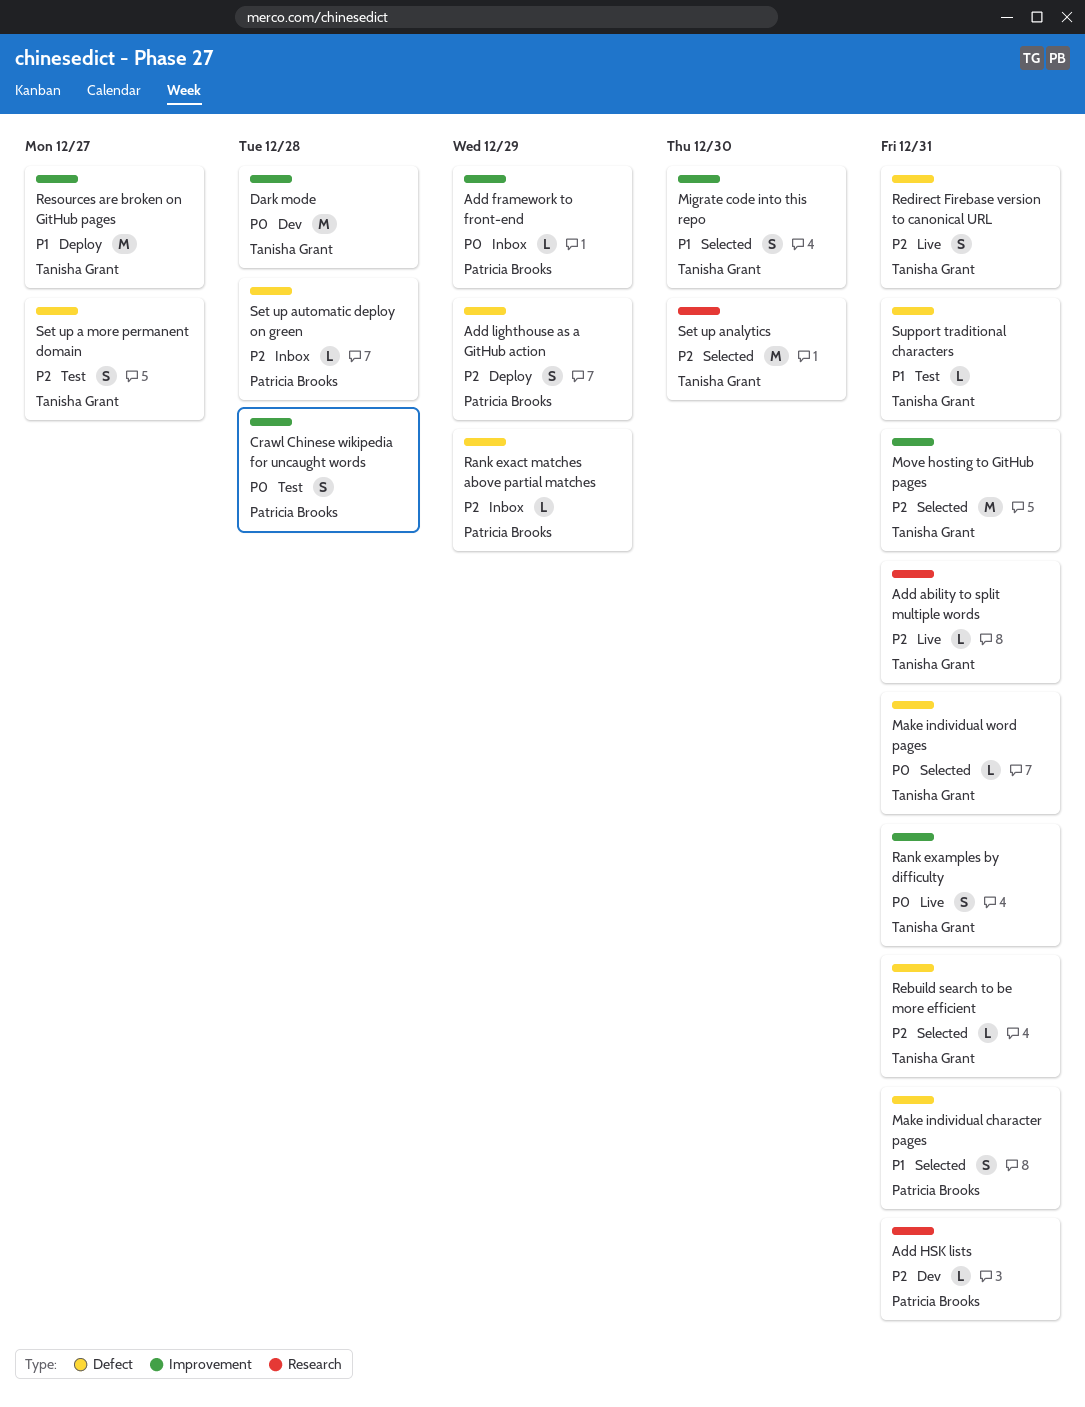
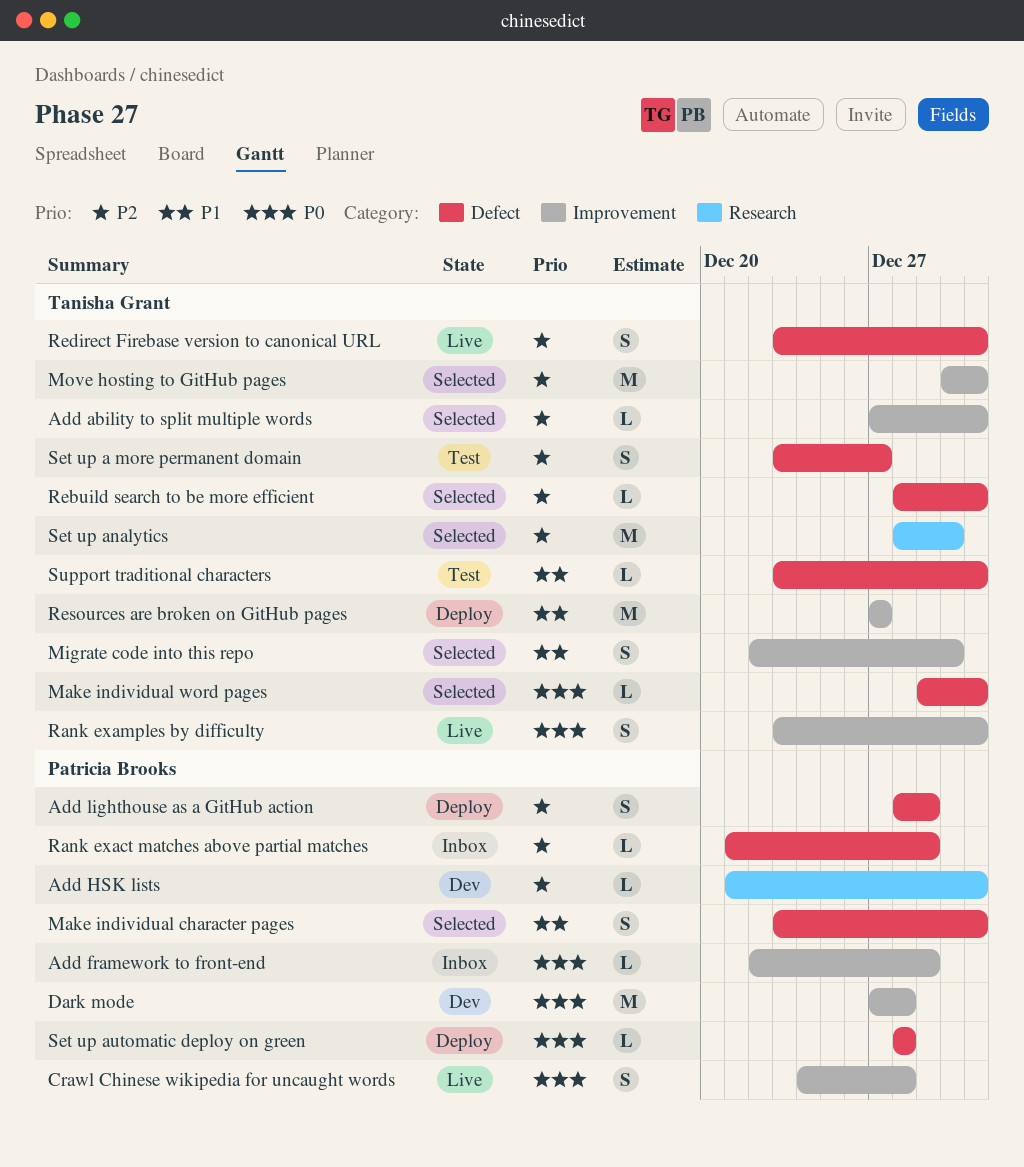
Add ability to split multiple words, status: Live -> Selected
Add ability to split multiple words, label: Research -> Improvement
Crawl Chinese wikipedia for uncaught words, status: Test -> Live
Dark mode, owner: Tanisha Grant -> Patricia Brooks
Set up automatic deploy on green, status: Inbox -> Deploy
Set up automatic deploy on green, priority: P2 -> P0

